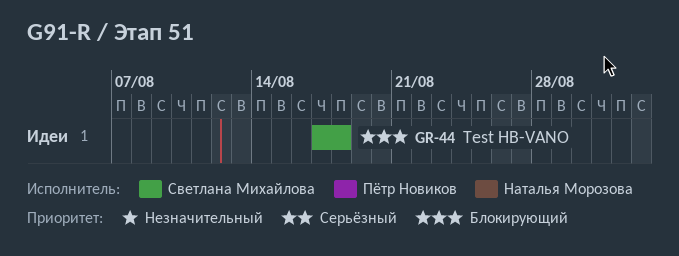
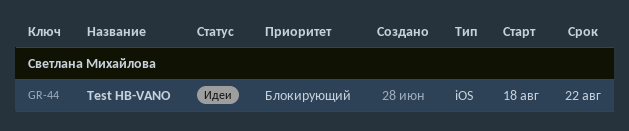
GR-44, start: Aug 17 -> Aug 18
GR-44, due: Aug 18 -> Aug 22

